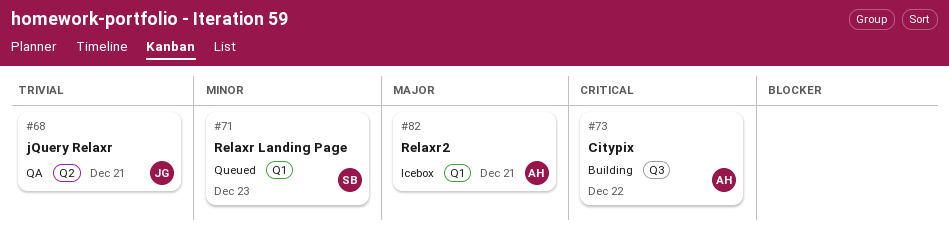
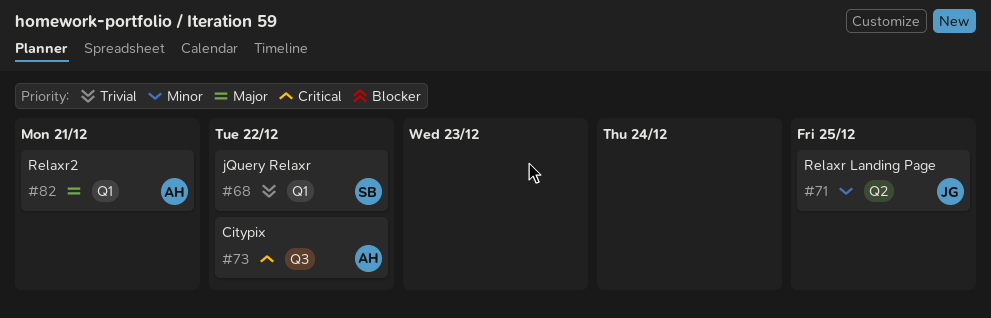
#68, owner: JG -> SB
#68, label: Q2 -> Q1
#68, due: Dec 21 -> Dec 22
#71, owner: SB -> JG
#71, label: Q1 -> Q2
#71, due: Dec 23 -> Dec 25

